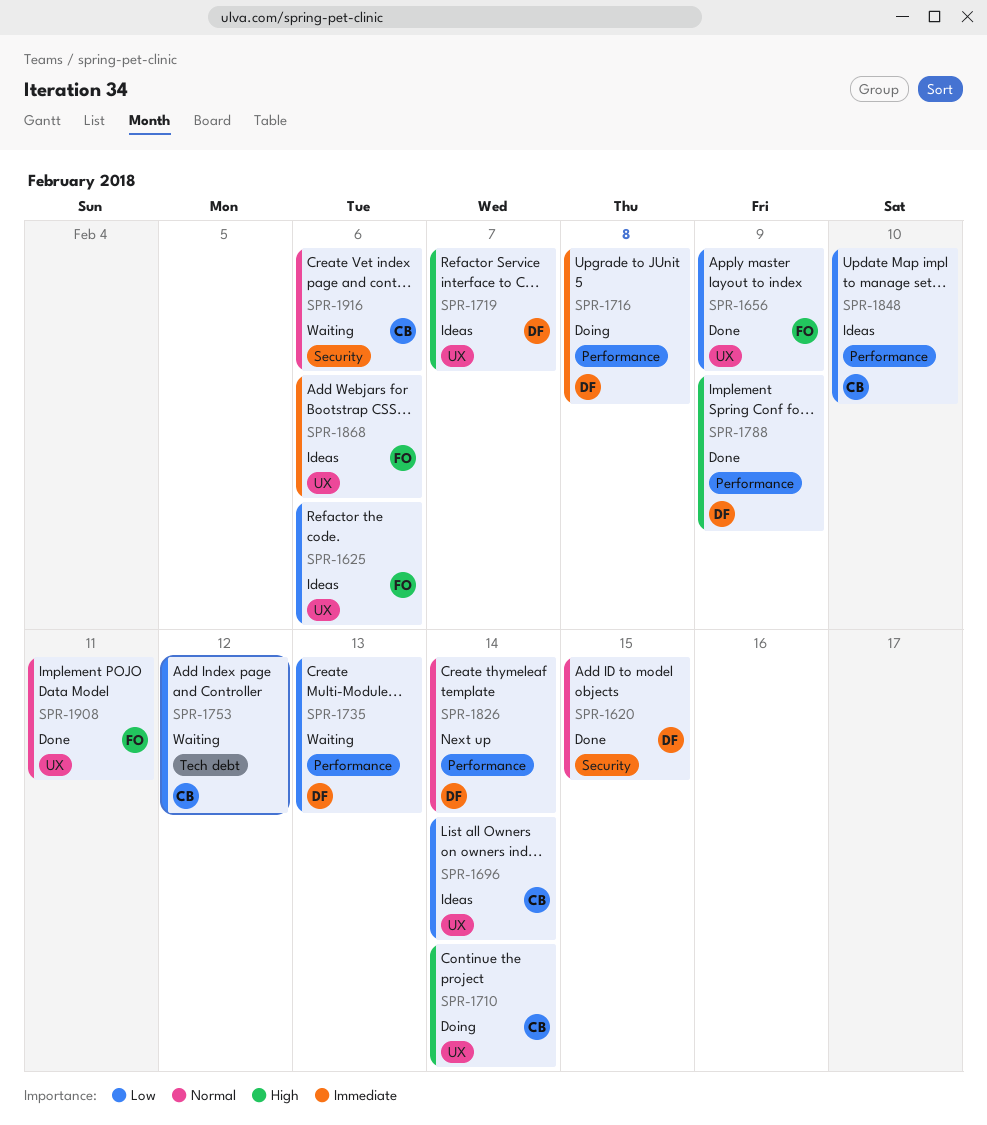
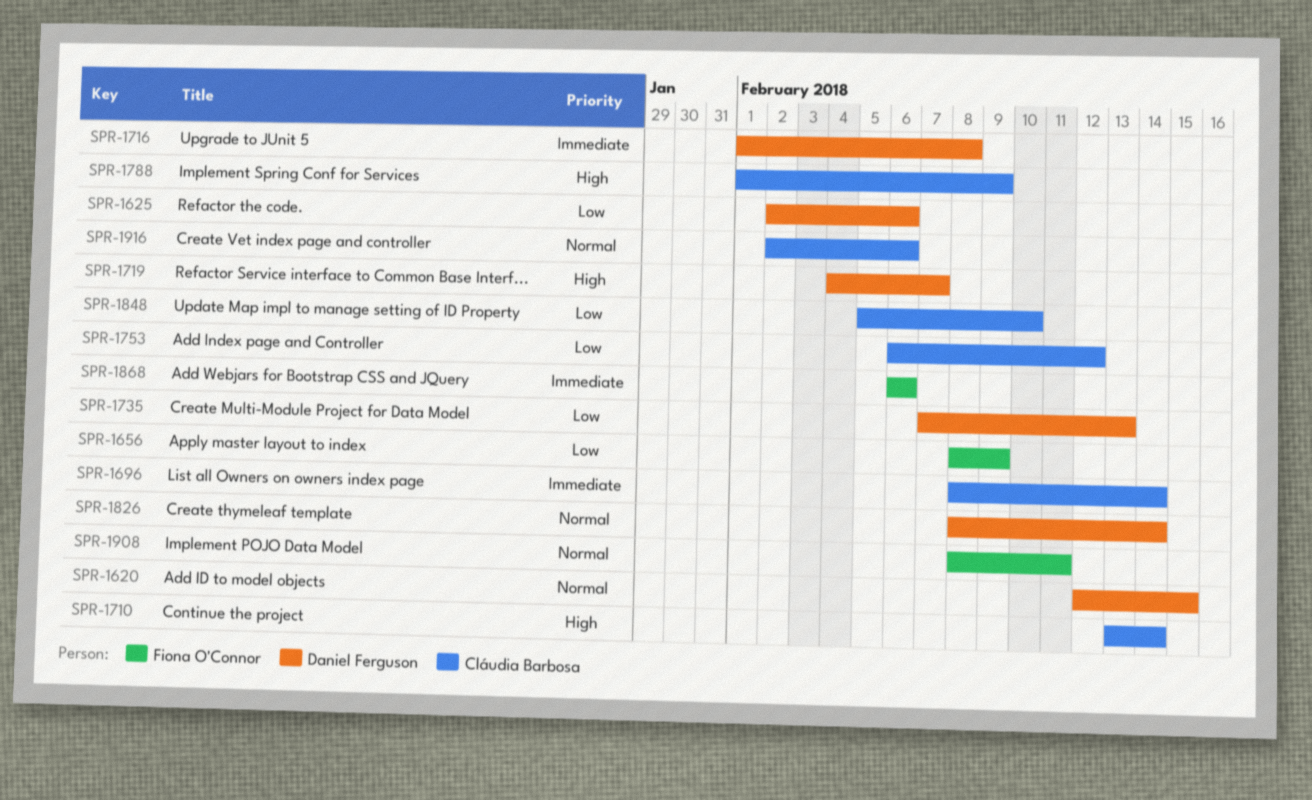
SPR-1625, owner: Fiona O'Connor -> Daniel Ferguson
SPR-1696, priority: Low -> Immediate
SPR-1788, owner: Daniel Ferguson -> Cláudia Barbosa

